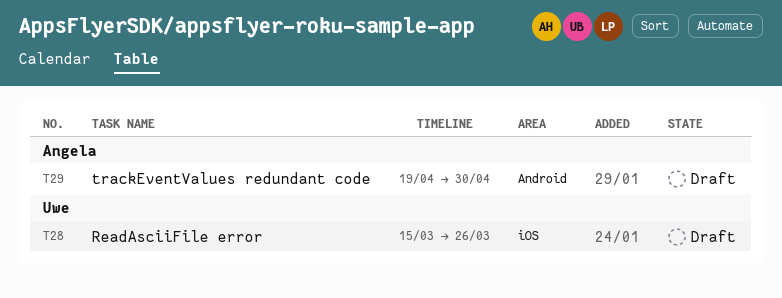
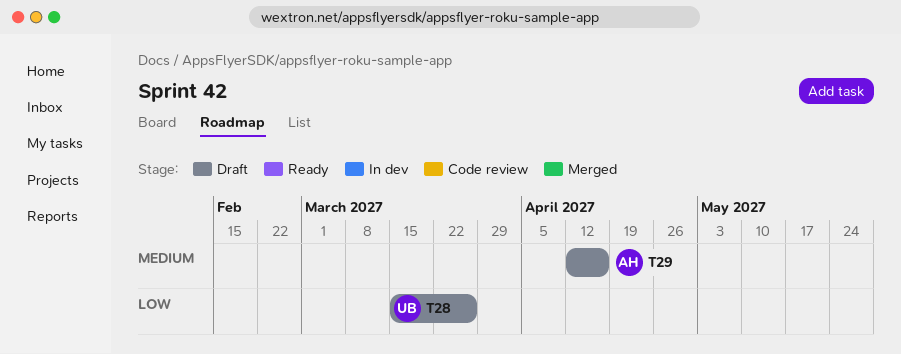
T29, start: Apr 19 -> Apr 12
T29, due: Apr 30 -> Apr 16

